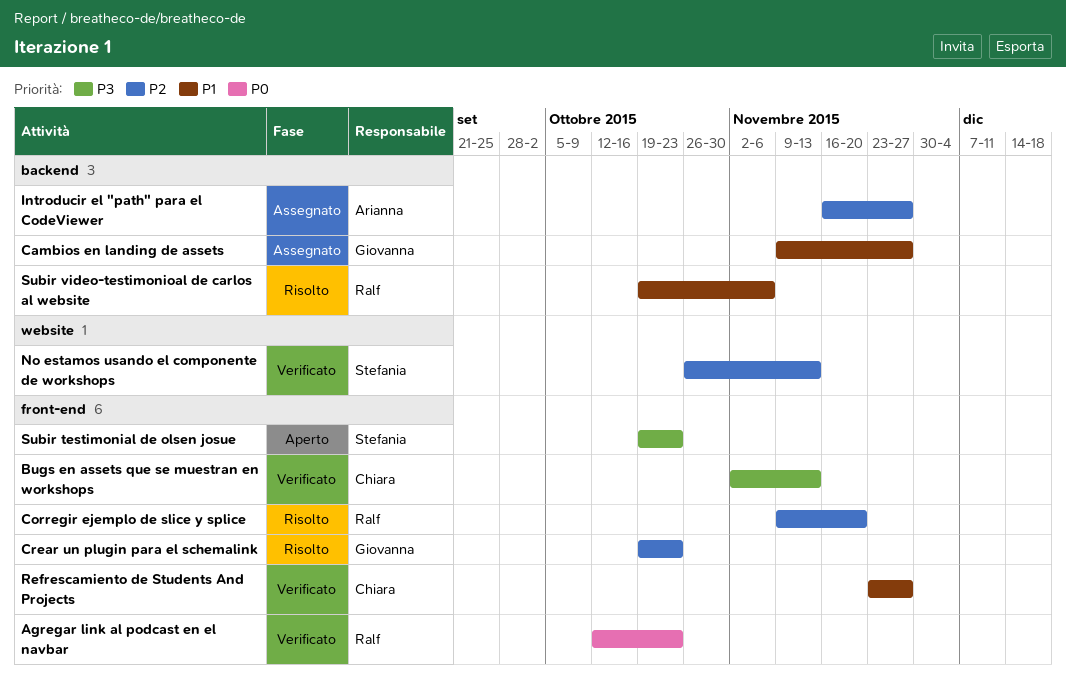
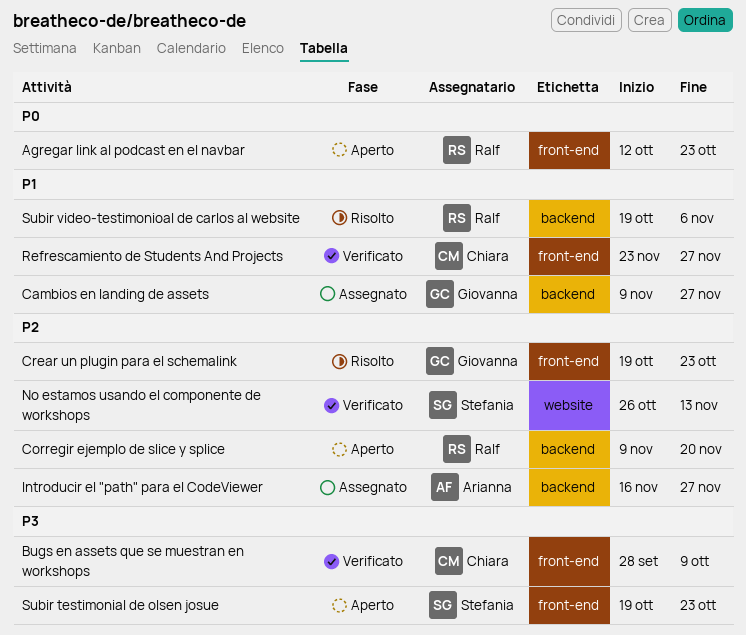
Agregar link al podcast en el navbar, status: Verificato -> Aperto
Bugs en assets que se muestran en workshops, start: Nov 2 -> Sep 28
Bugs en assets que se muestran en workshops, due: Nov 13 -> Oct 9
Corregir ejemplo de slice y splice, status: Risolto -> Aperto
Corregir ejemplo de slice y splice, label: front-end -> backend

